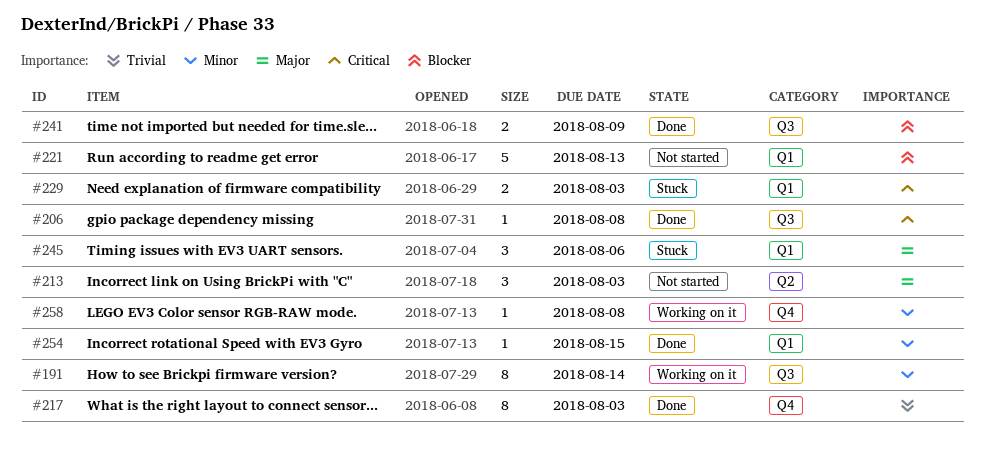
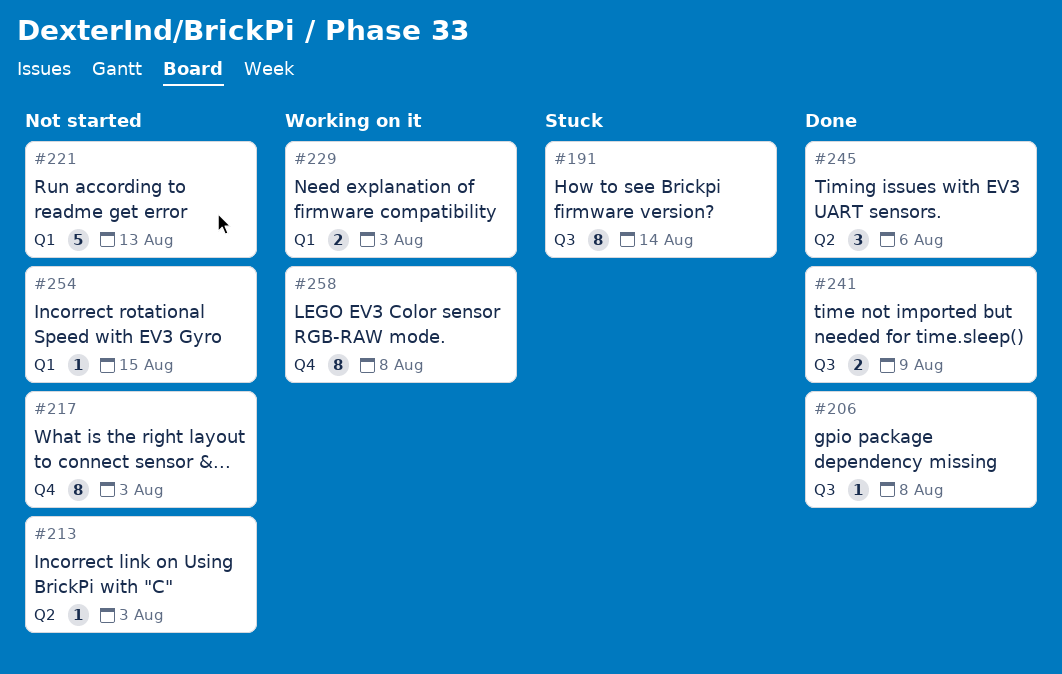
#191, status: Working on it -> Stuck
#213, estimate: 3 -> 1
#217, status: Done -> Not started
#229, status: Stuck -> Working on it
#245, status: Stuck -> Done
#245, label: Q1 -> Q2
#254, status: Done -> Not started
#258, estimate: 1 -> 8

